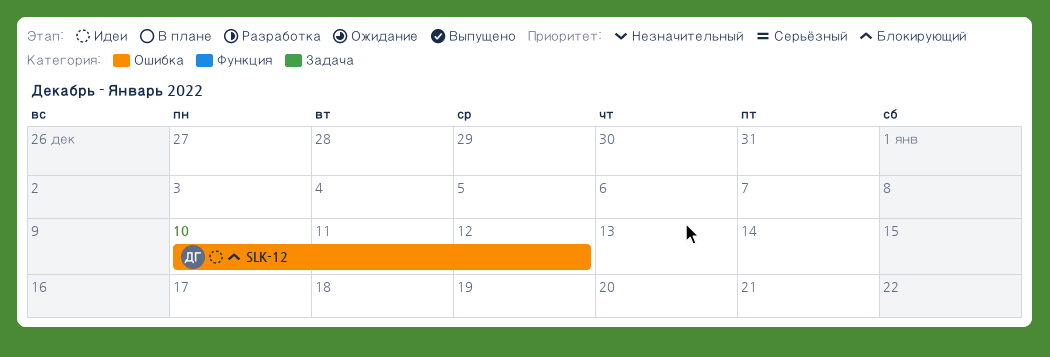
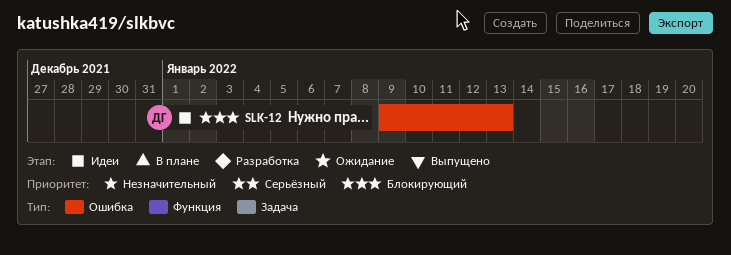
SLK-12, start: Jan 10 -> Jan 9
SLK-12, due: Jan 12 -> Jan 13

